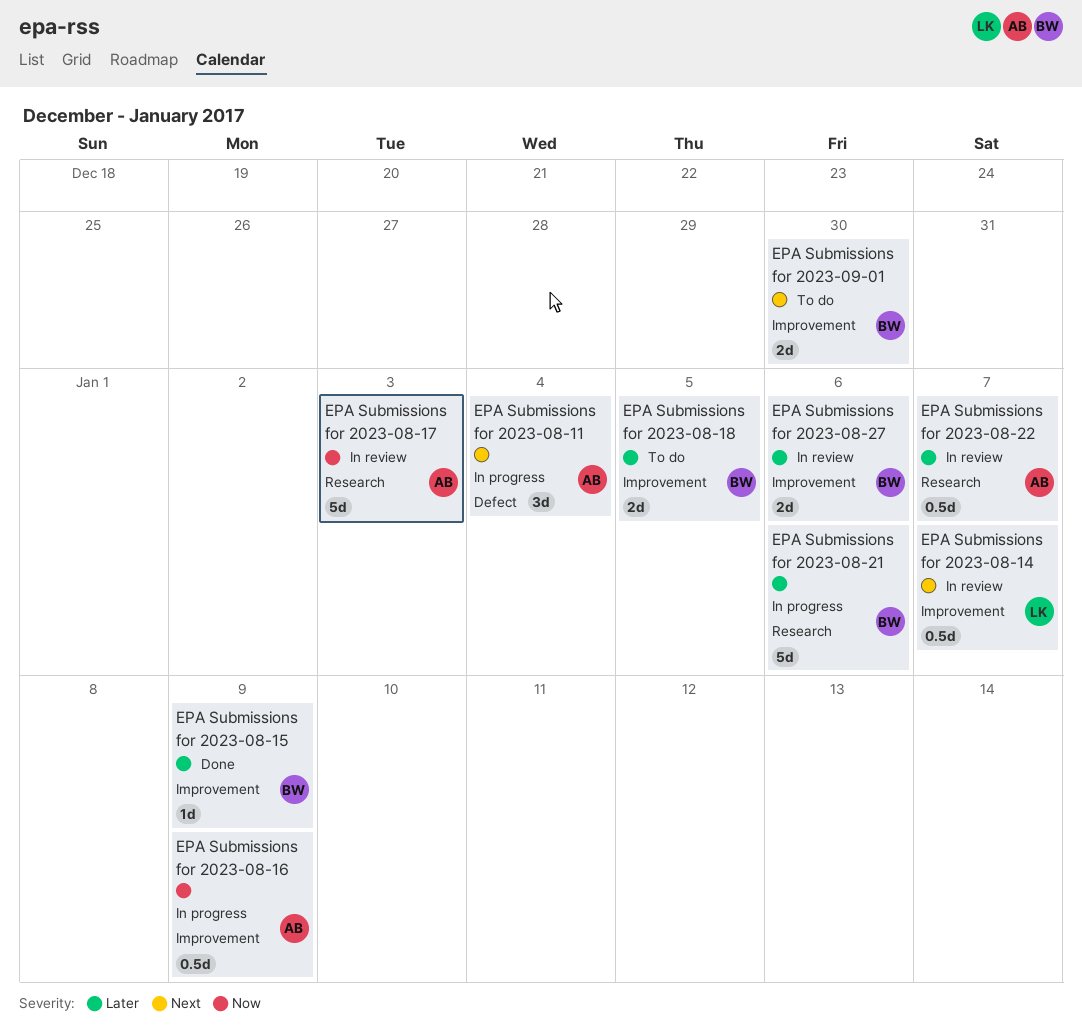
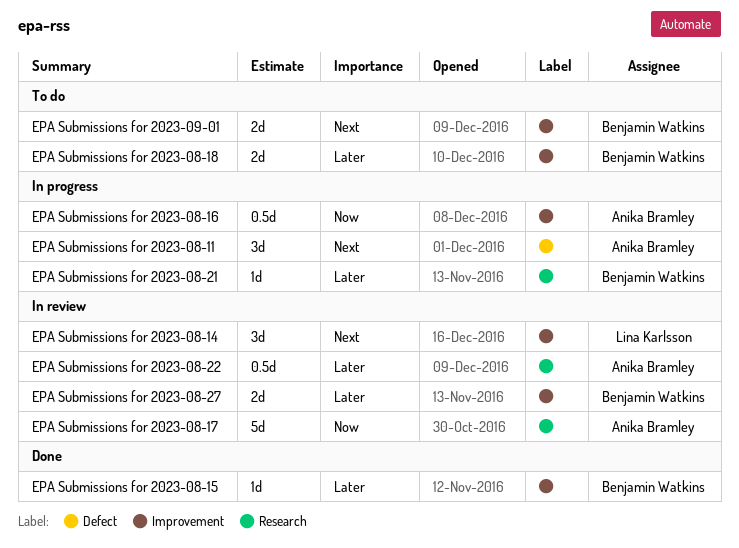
EPA Submissions for 2023-08-14, estimate: 0.5d -> 3d
EPA Submissions for 2023-08-21, estimate: 5d -> 1d

